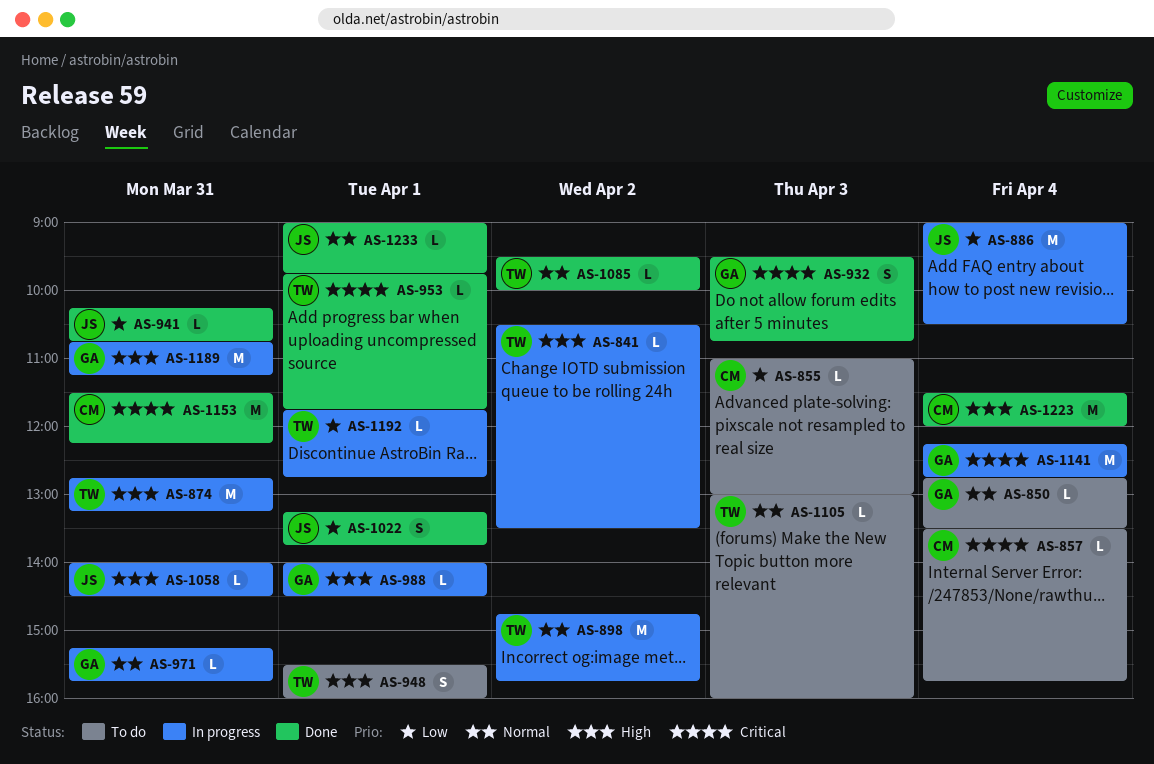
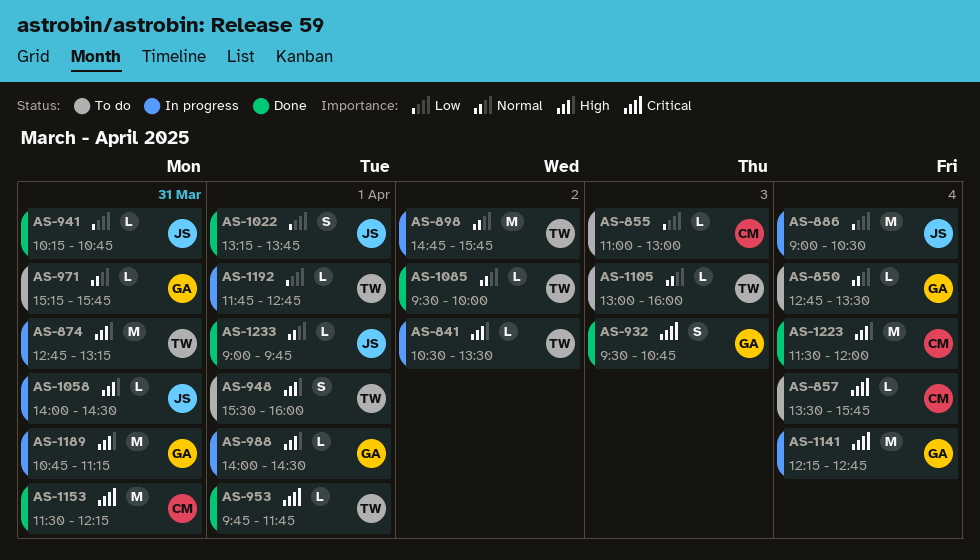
AS-971, status: In progress -> To do

